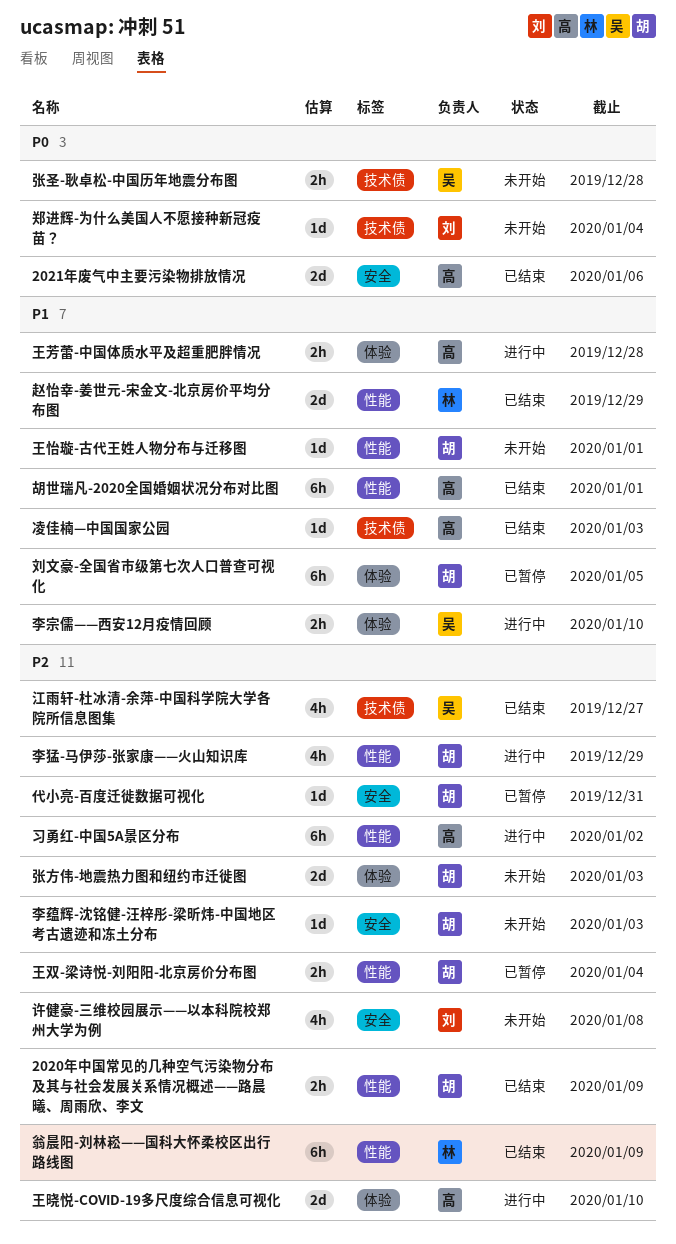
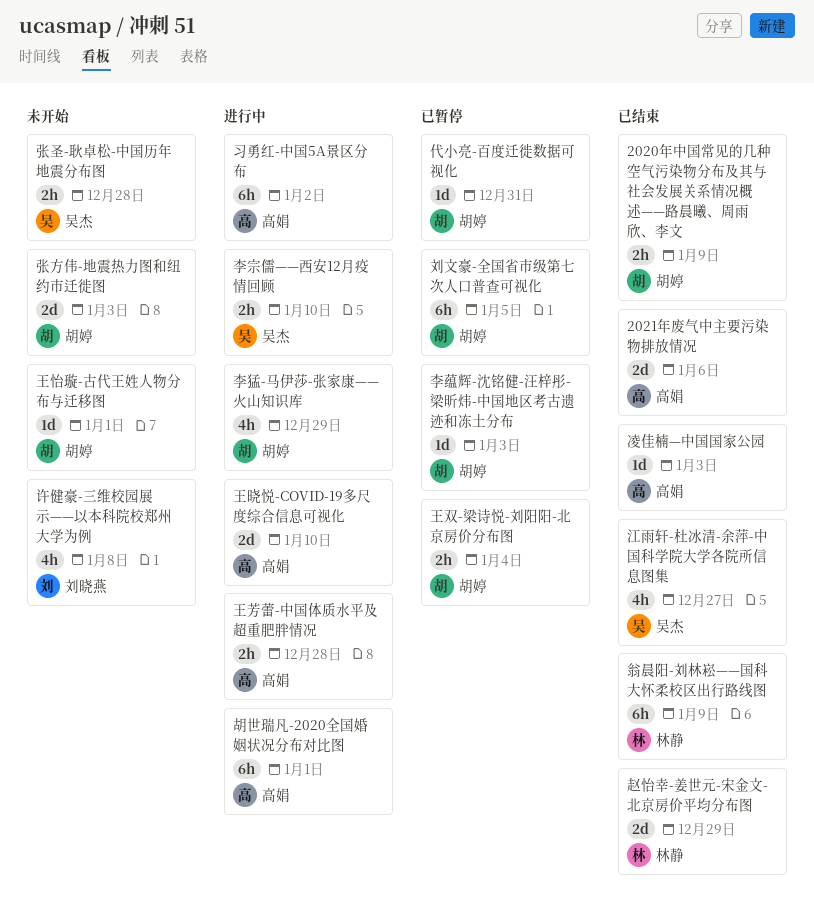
李蕴辉-沈铭健-汪梓彤-梁昕炜-中国地区考古遗迹和冻土分布, status: 未开始 -> 已暂停
胡世瑞凡-2020全国婚姻状况分布对比图, status: 已结束 -> 进行中
郑进辉-为什么美国人不愿接种新冠疫苗？: present -> none

